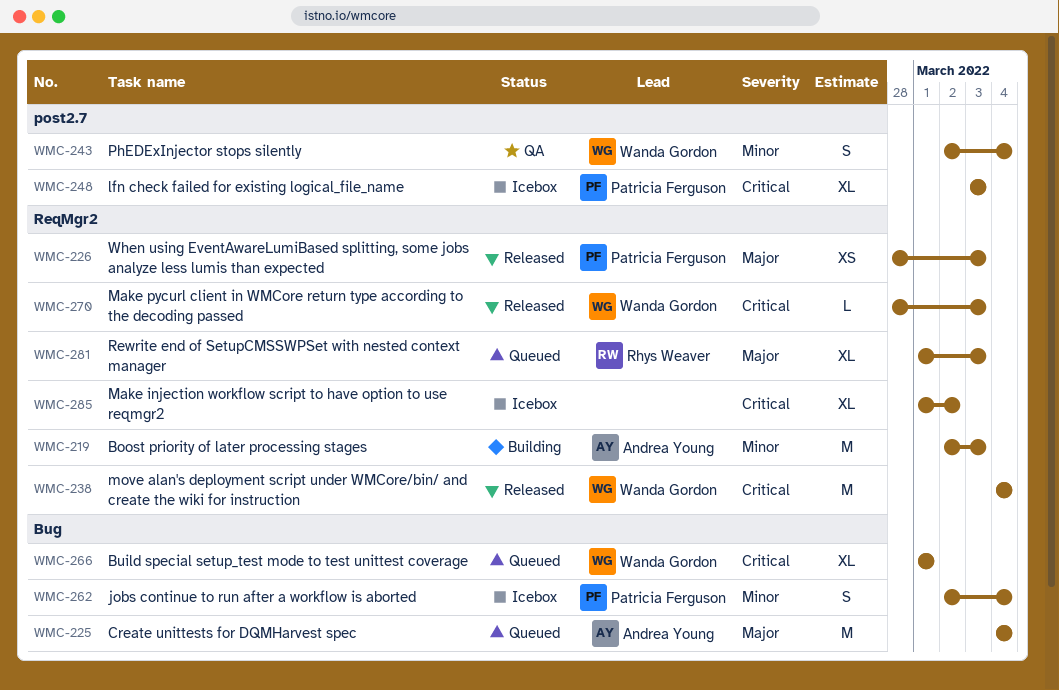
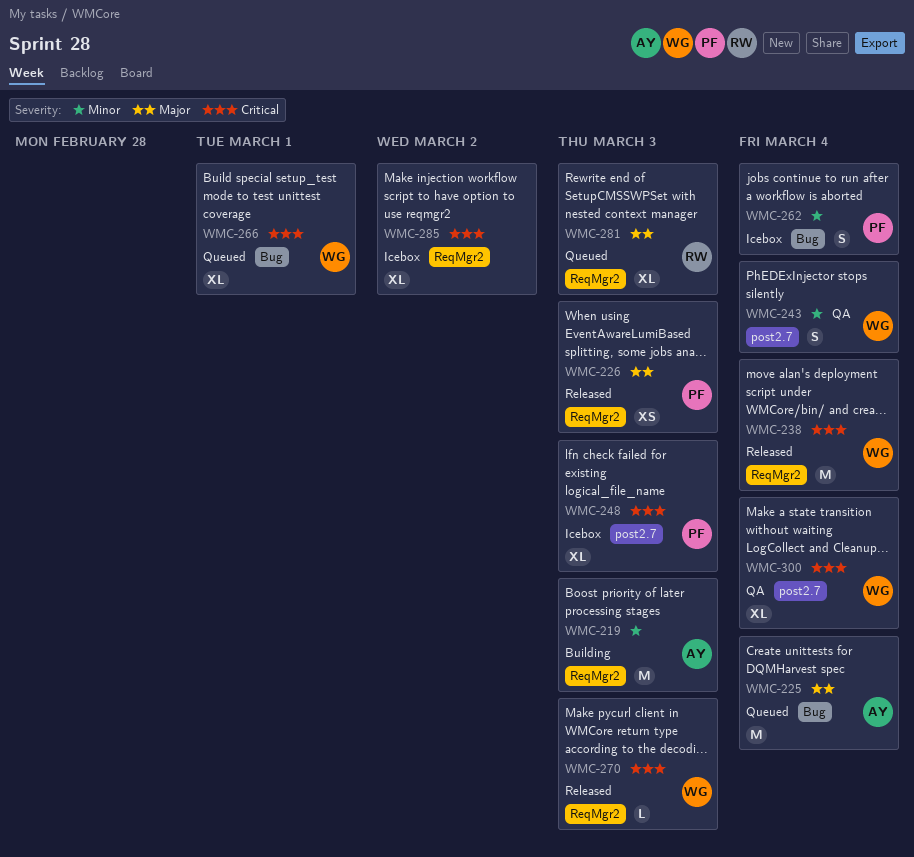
WMC-300: none -> present

